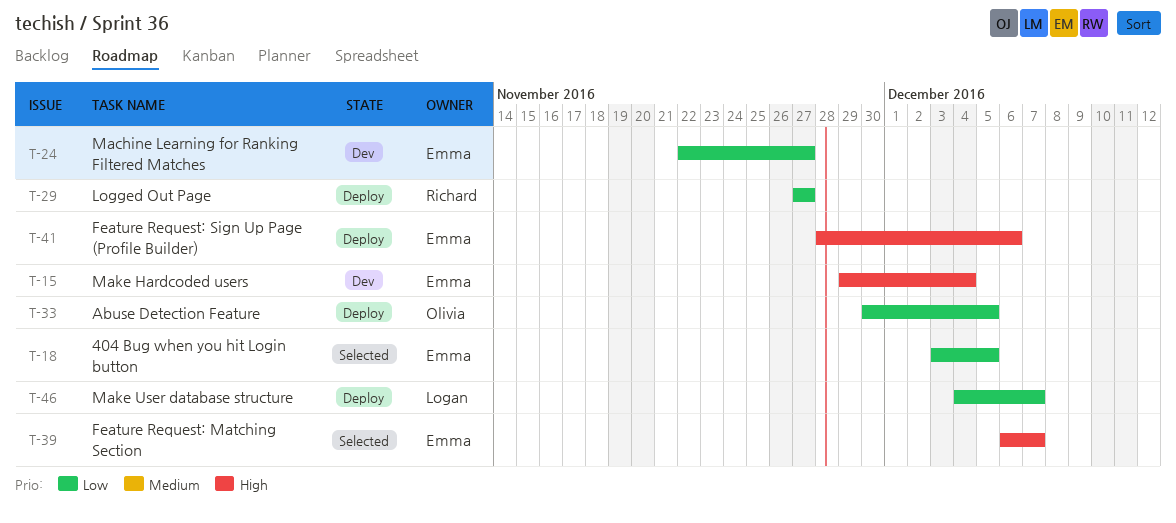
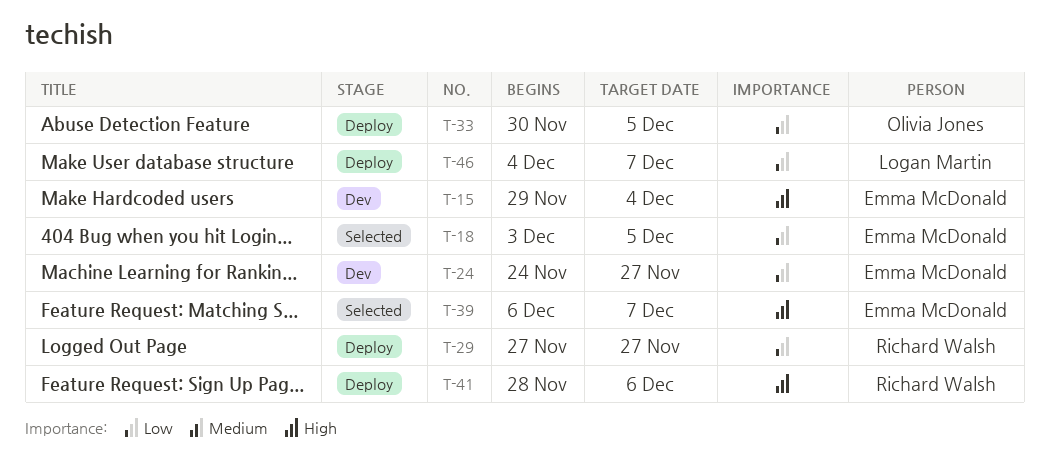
T-24, start: Nov 22 -> Nov 24
T-41, owner: Emma McDonald -> Richard Walsh

